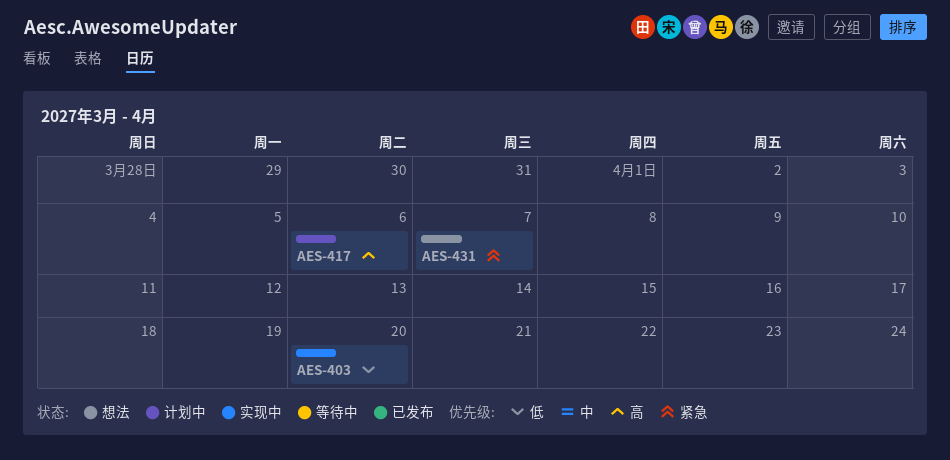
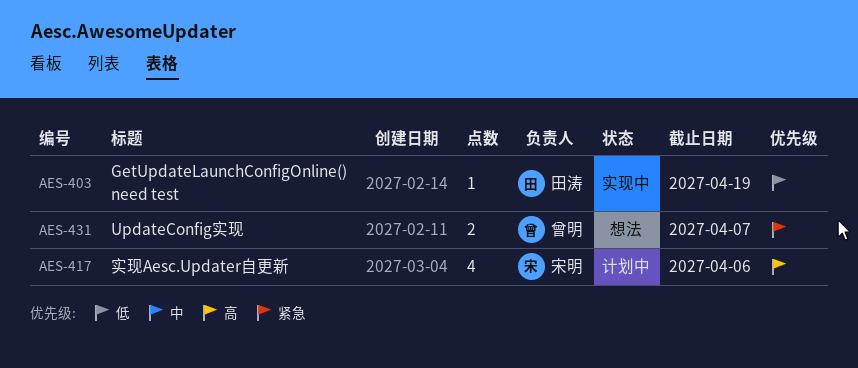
AES-403, due: Apr 20 -> Apr 19

